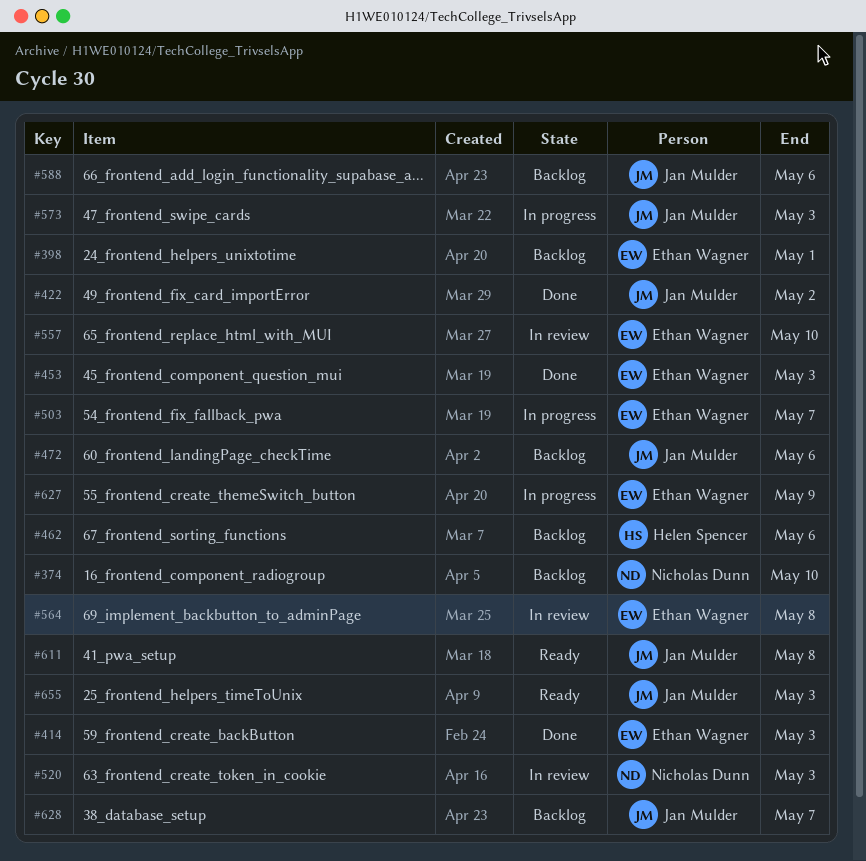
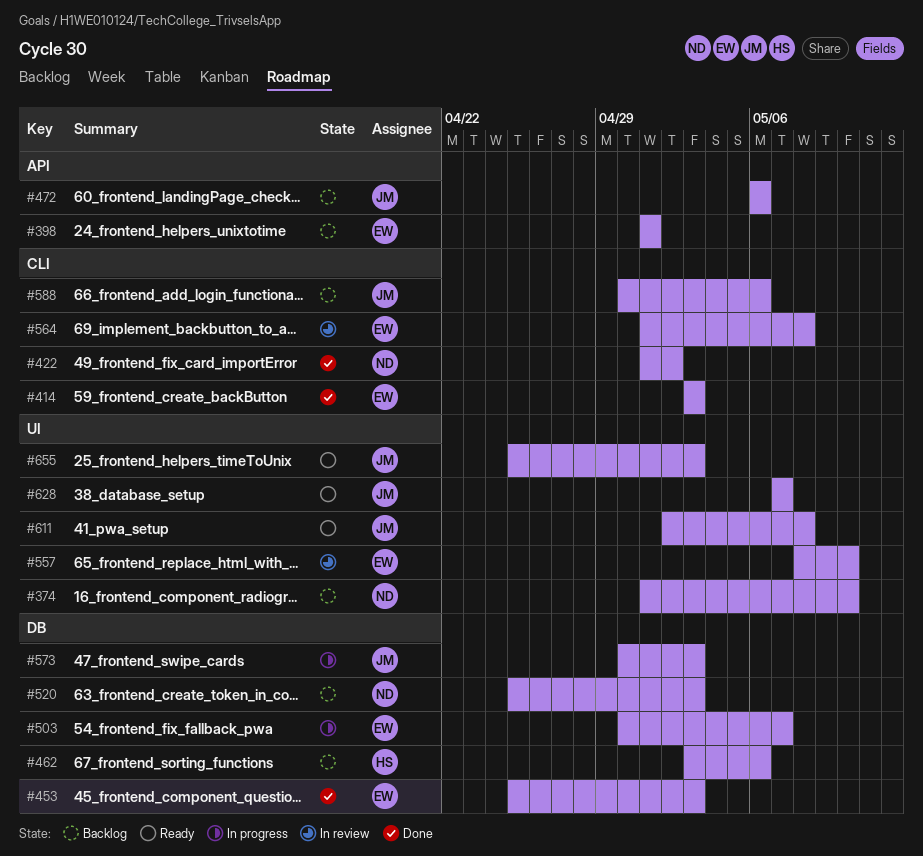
#422, owner: Jan Mulder -> Nicholas Dunn
#520, status: In review -> Backlog
#627: present -> none
#628, status: Backlog -> Ready

